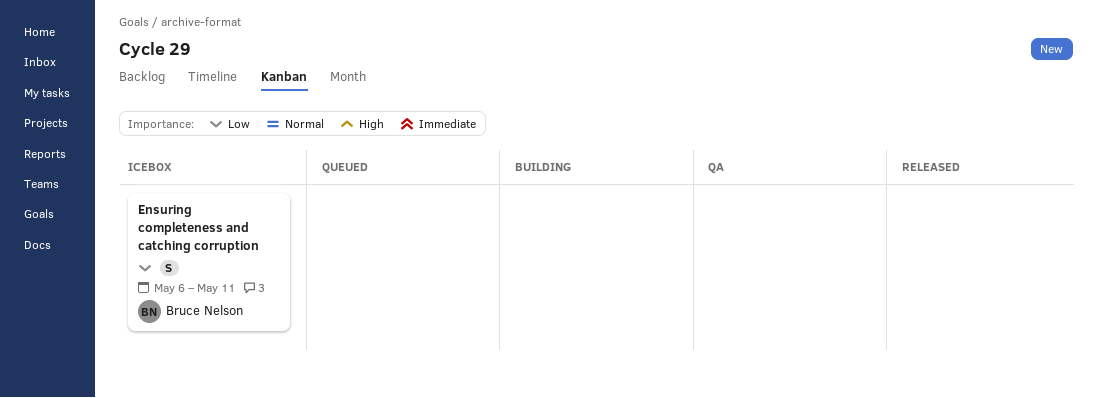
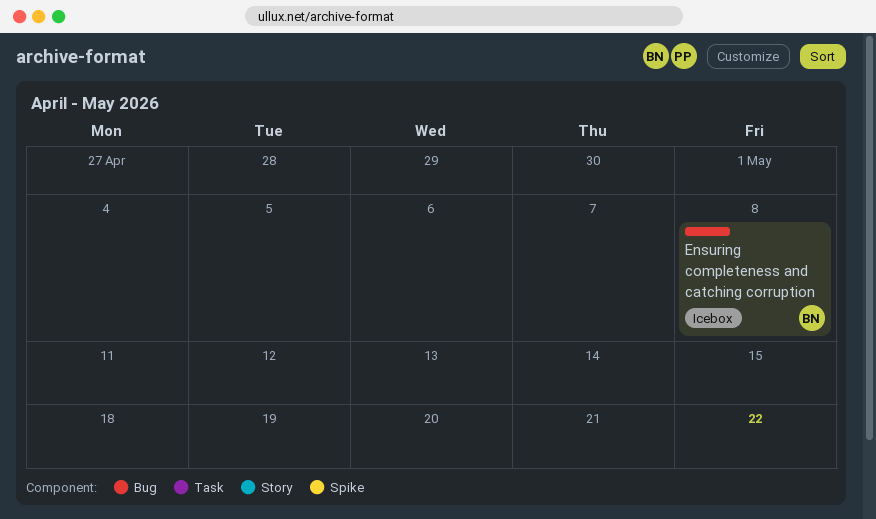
Ensuring completeness and catching corruption, due: May 11 -> May 8

